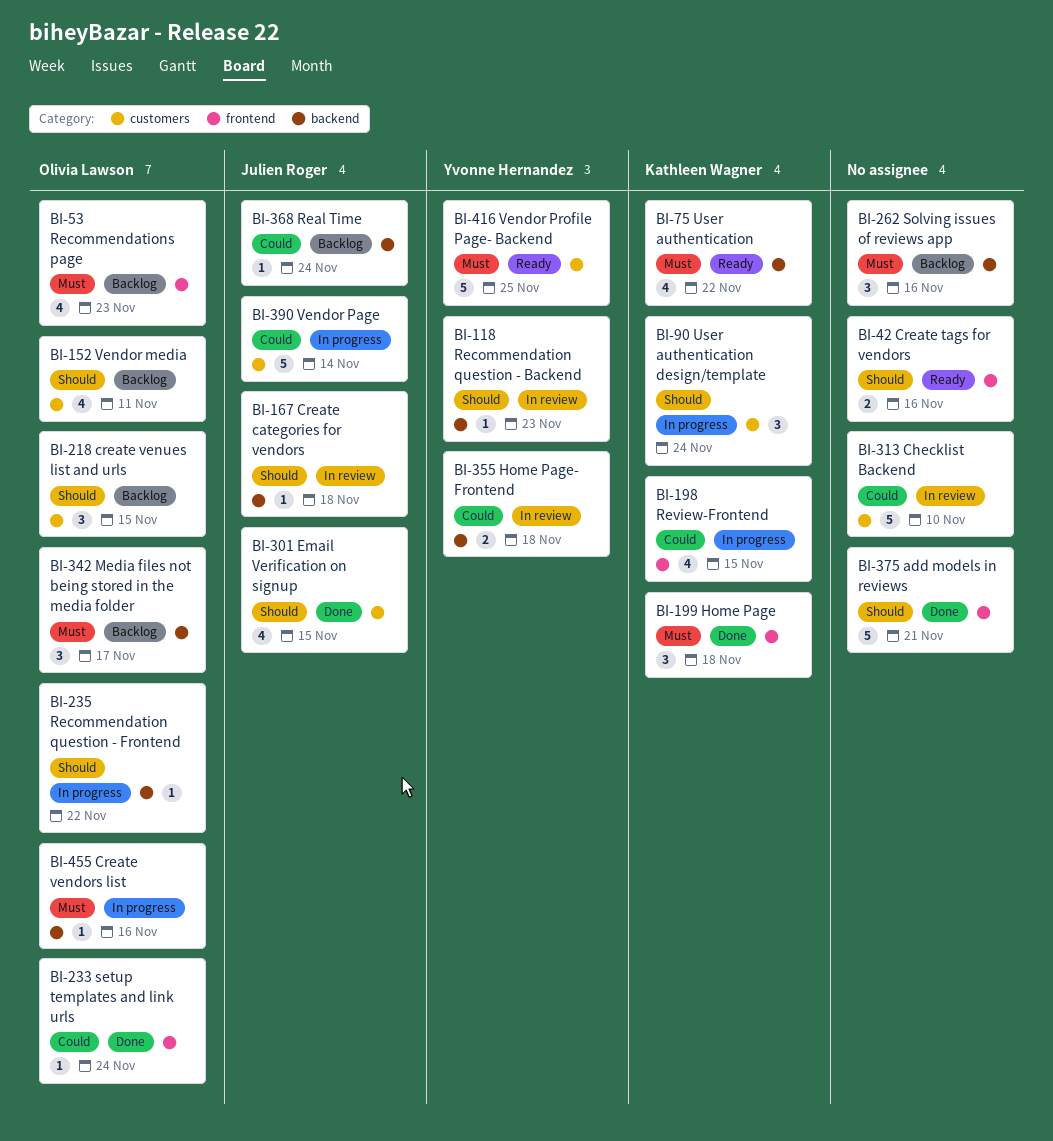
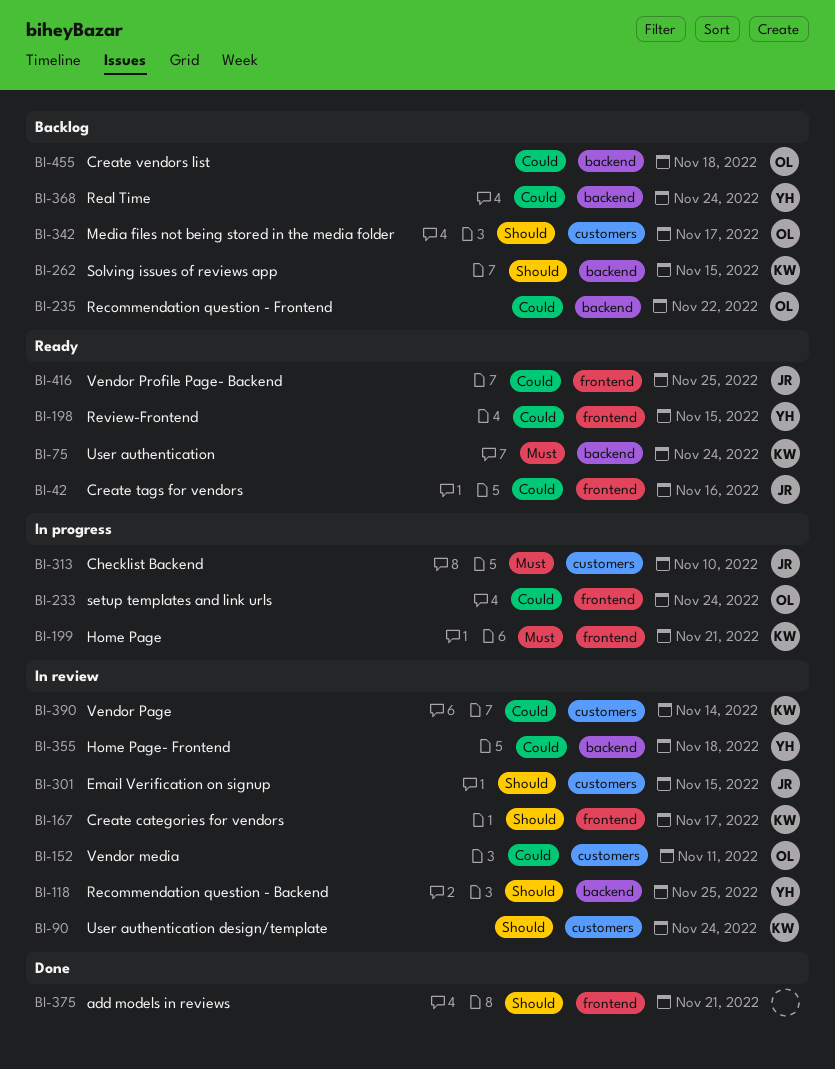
BI-42, owner: none -> Julien Roger
BI-42, priority: Should -> Could
BI-53: present -> none
BI-75, due: Nov 22 -> Nov 24
BI-90, status: In progress -> In review
BI-118, due: Nov 23 -> Nov 25
BI-152, status: Backlog -> In review
BI-152, priority: Should -> Could
BI-167, owner: Julien Roger -> Kathleen Wagner
BI-167, label: backend -> frontend
BI-167, due: Nov 18 -> Nov 17
BI-198, status: In progress -> Ready
BI-198, owner: Kathleen Wagner -> Yvonne Hernandez
BI-199, status: Done -> In progress
BI-199, due: Nov 18 -> Nov 21
BI-218: present -> none
BI-233, status: Done -> In progress
BI-235, status: In progress -> Backlog
BI-235, priority: Should -> Could
BI-262, owner: none -> Kathleen Wagner
BI-262, priority: Must -> Should
BI-262, due: Nov 16 -> Nov 15
BI-301, status: Done -> In review
BI-313, status: In review -> In progress
BI-313, owner: none -> Julien Roger
BI-313, priority: Could -> Must
BI-342, priority: Must -> Should
BI-342, label: backend -> customers
BI-368, owner: Julien Roger -> Yvonne Hernandez
BI-390, status: In progress -> In review
BI-390, owner: Julien Roger -> Kathleen Wagner
BI-416, owner: Yvonne Hernandez -> Julien Roger
BI-416, priority: Must -> Could
BI-416, label: customers -> frontend
BI-455, status: In progress -> Backlog
BI-455, priority: Must -> Could
BI-455, due: Nov 16 -> Nov 18

